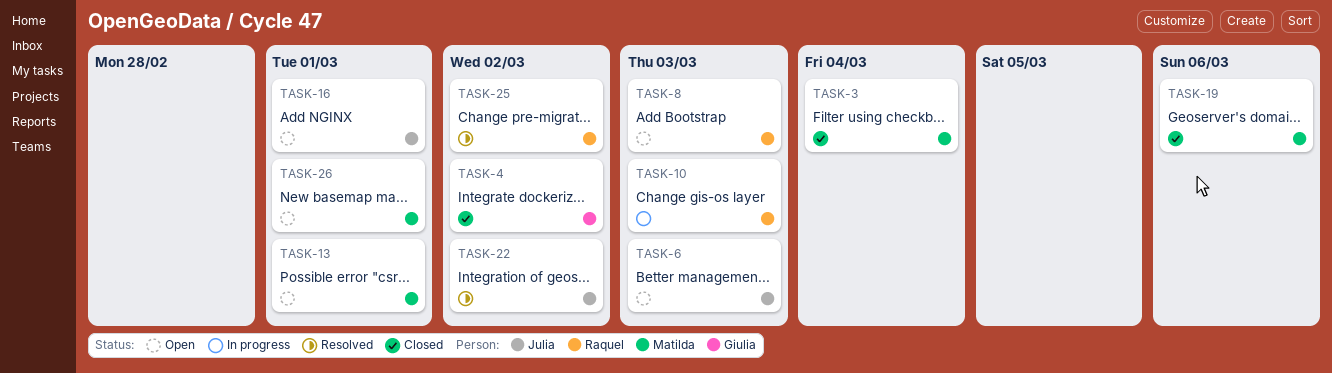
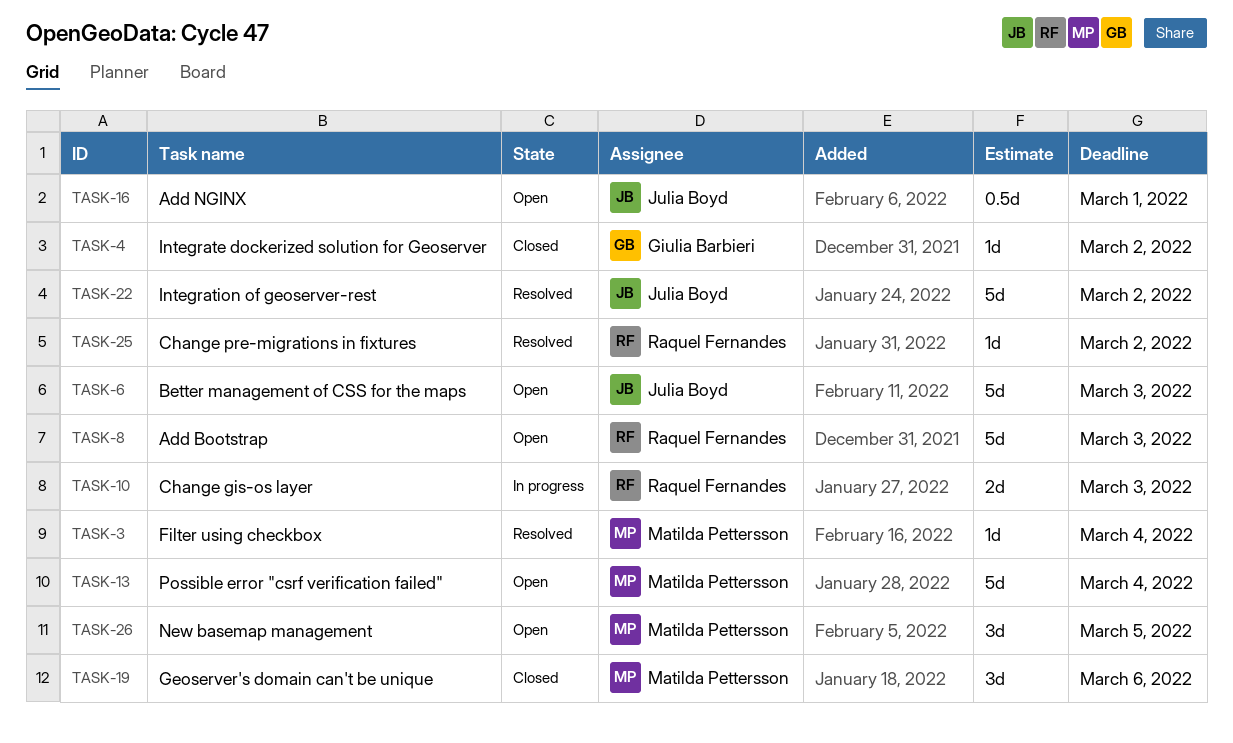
TASK-3, status: Closed -> Resolved
TASK-13, due: Mar 1 -> Mar 4
TASK-26, due: Mar 1 -> Mar 5

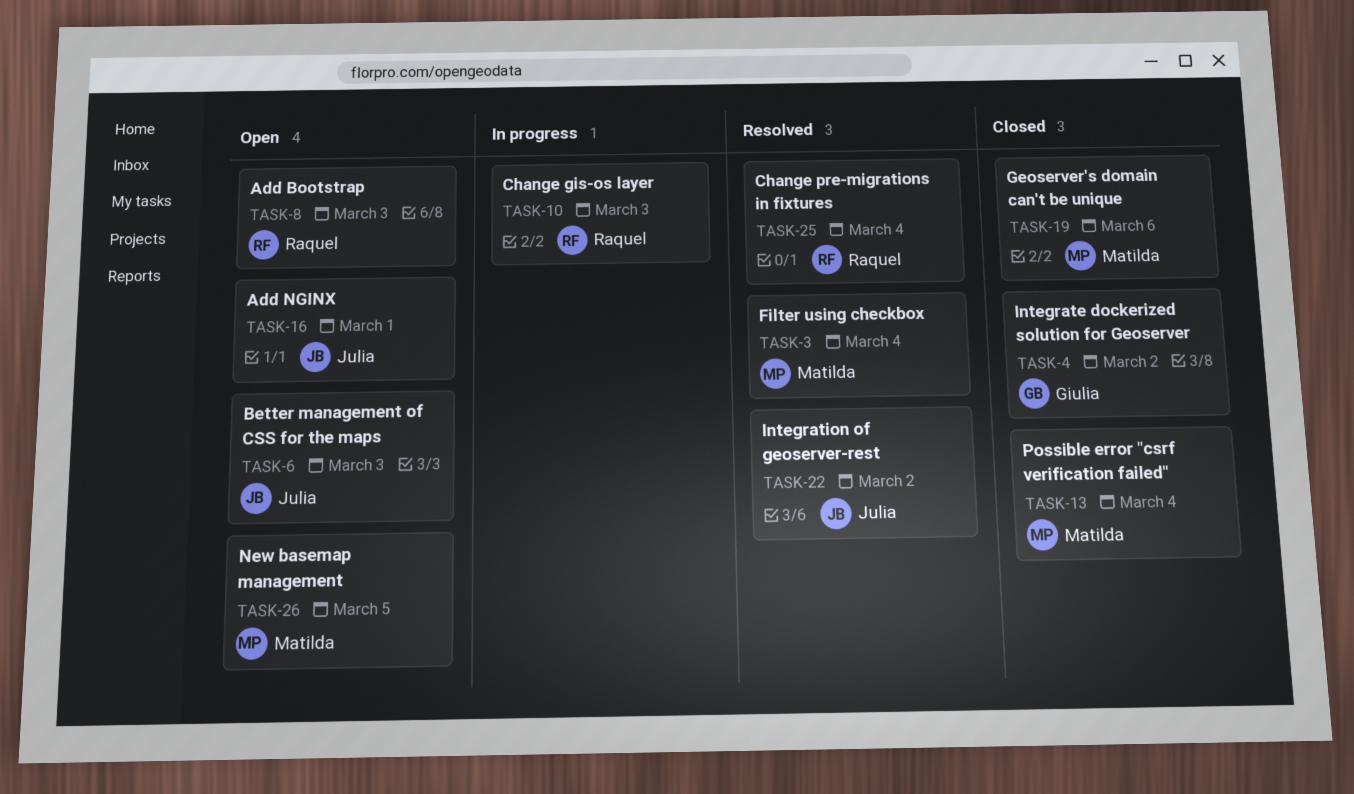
TASK-13, status: Open -> Closed
TASK-25, due: Mar 2 -> Mar 4

